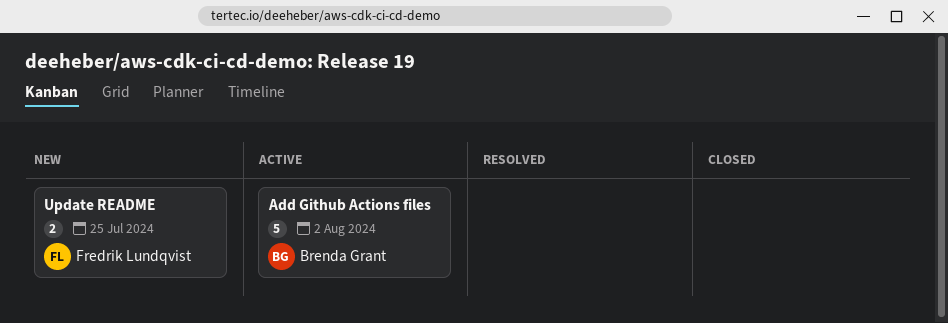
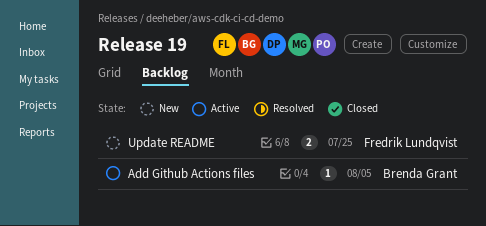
Add Github Actions files, estimate: 5 -> 1
Add Github Actions files, due: Aug 2 -> Aug 5

